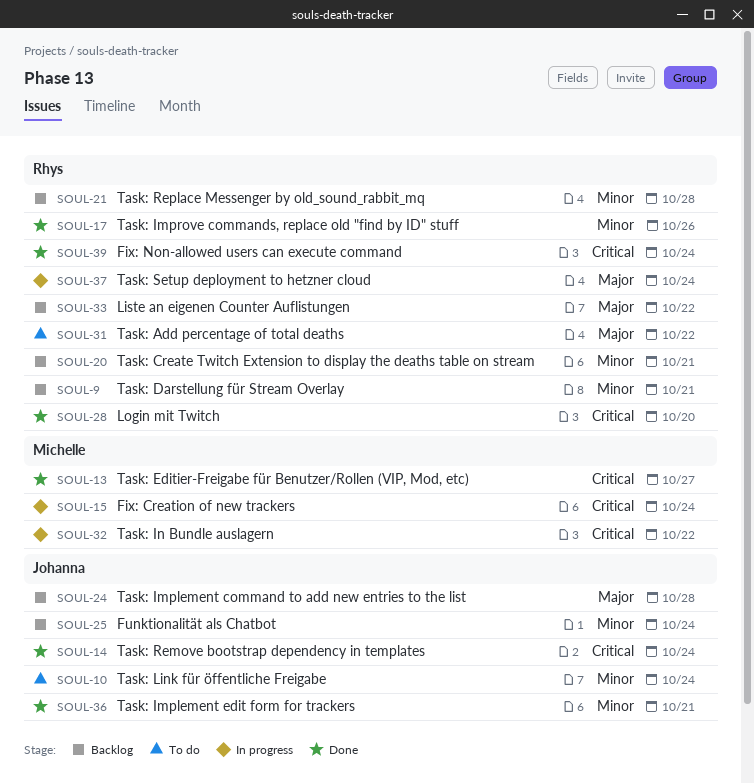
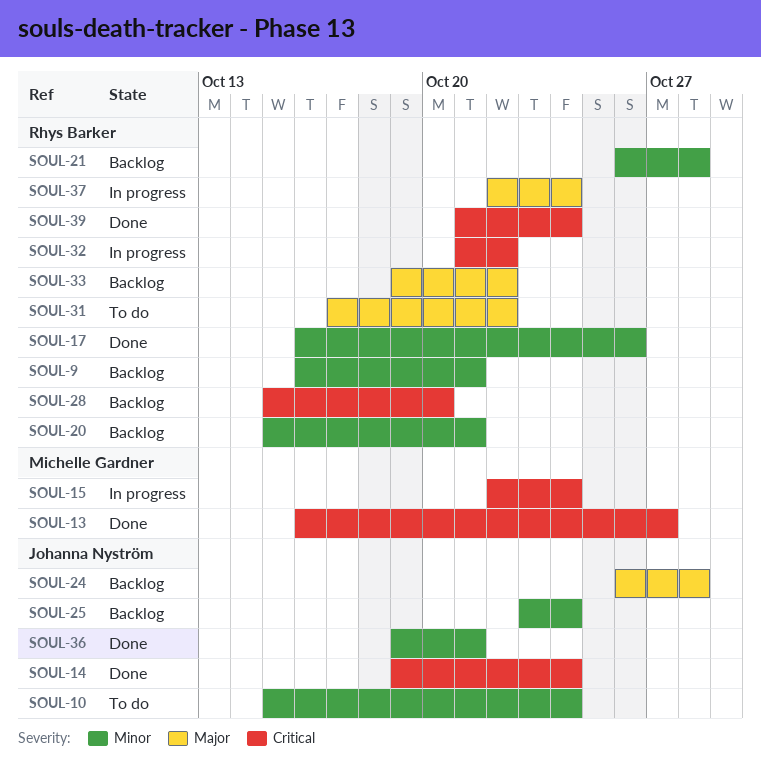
SOUL-28, status: Done -> Backlog
SOUL-32, owner: Michelle Gardner -> Rhys Barker

